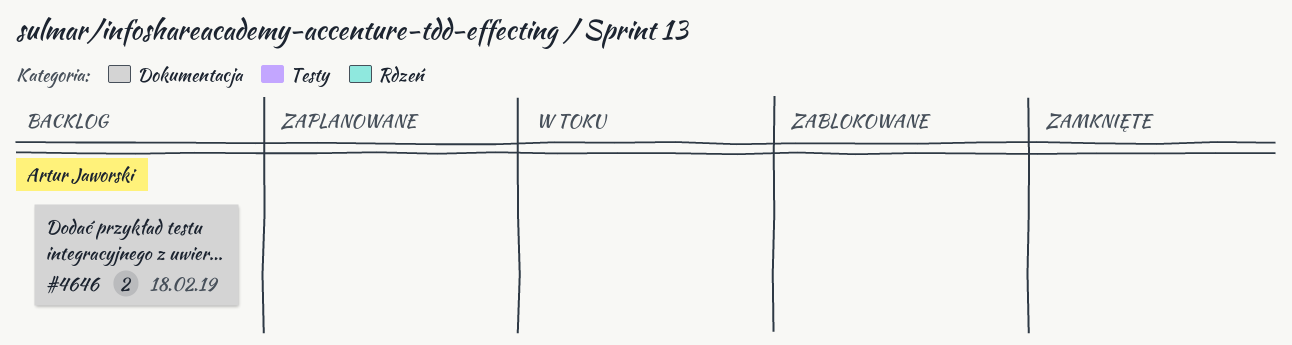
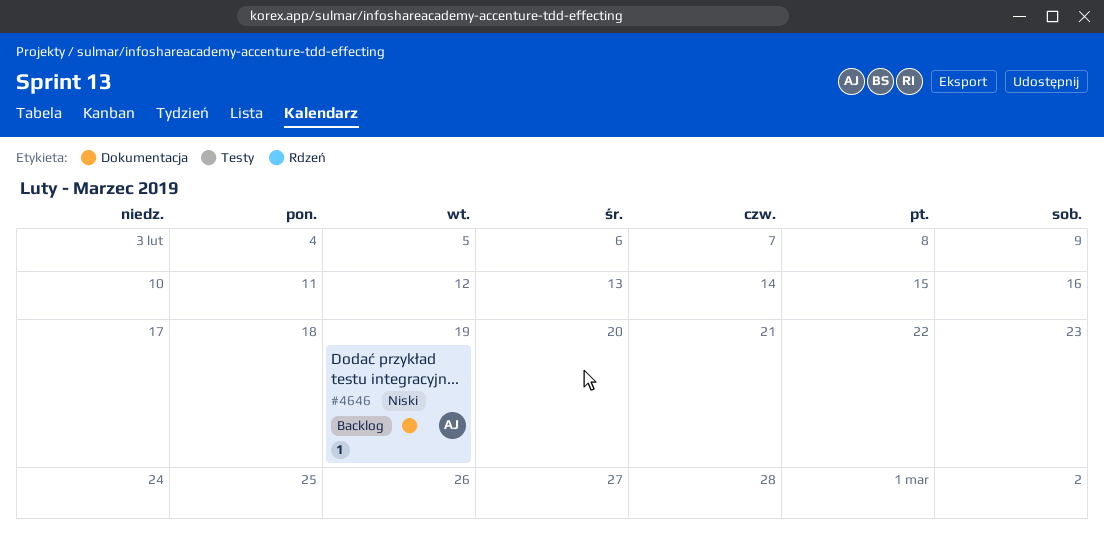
#4646, estimate: 2 -> 1
#4646, due: Feb 18 -> Feb 19

